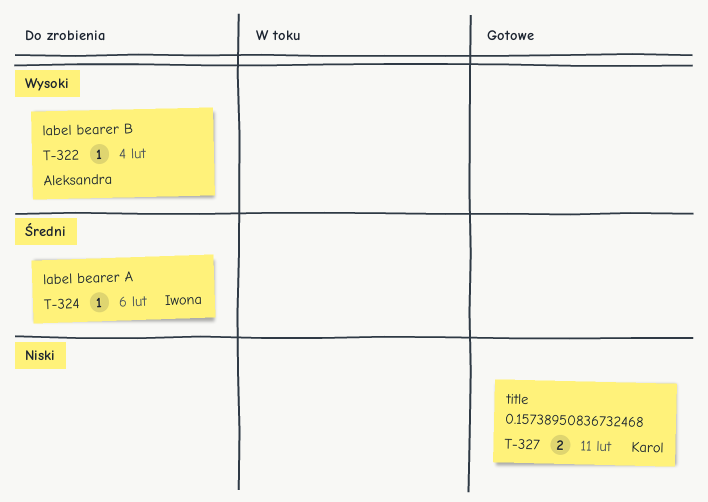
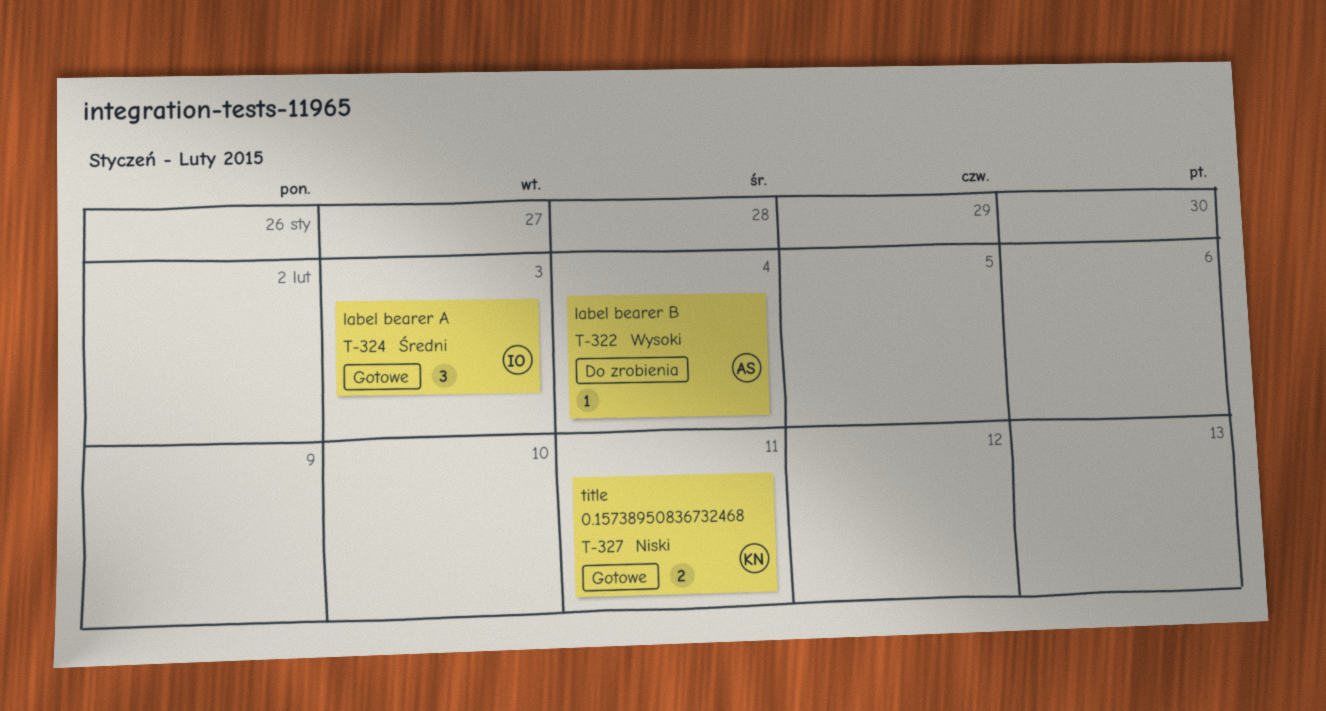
T-324, status: Do zrobienia -> Gotowe
T-324, estimate: 1 -> 3
T-324, due: Feb 6 -> Feb 3

